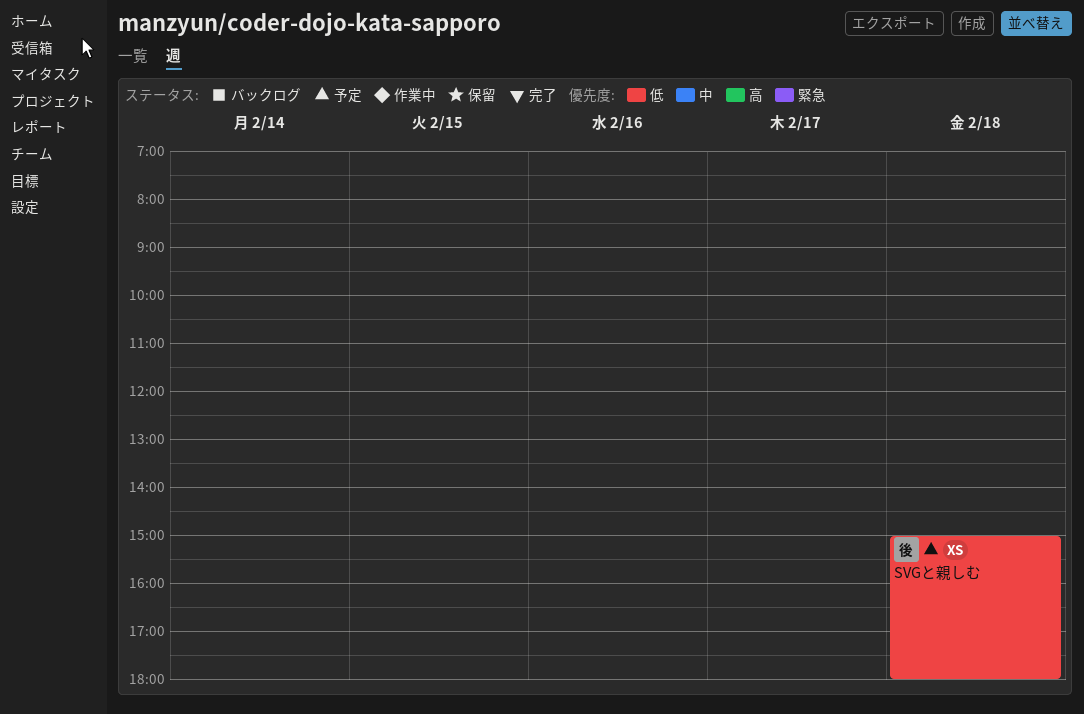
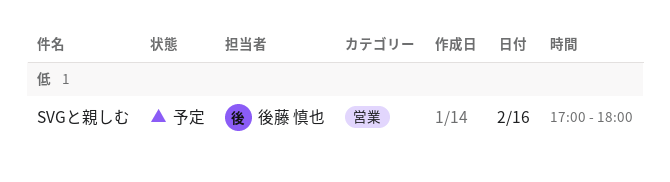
SVGと親しむ, day: Feb 18 -> Feb 16
SVGと親しむ, begins: 15:00 -> 17:00

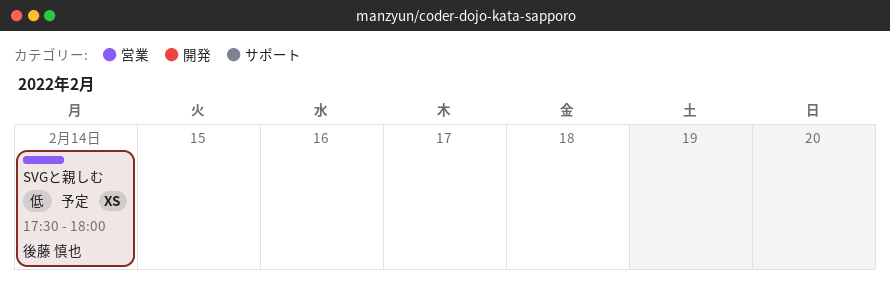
SVGと親しむ, day: Feb 16 -> Feb 14
SVGと親しむ, begins: 17:00 -> 17:30

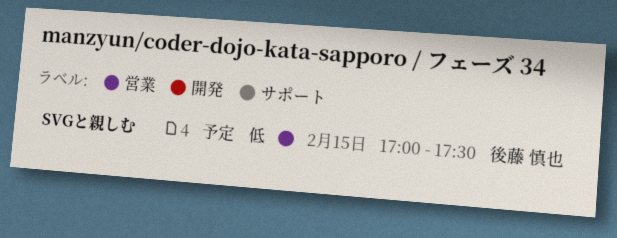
SVGと親しむ, day: Feb 14 -> Feb 15
SVGと親しむ, begins: 17:30 -> 17:00
SVGと親しむ, ends: 18:00 -> 17:30

